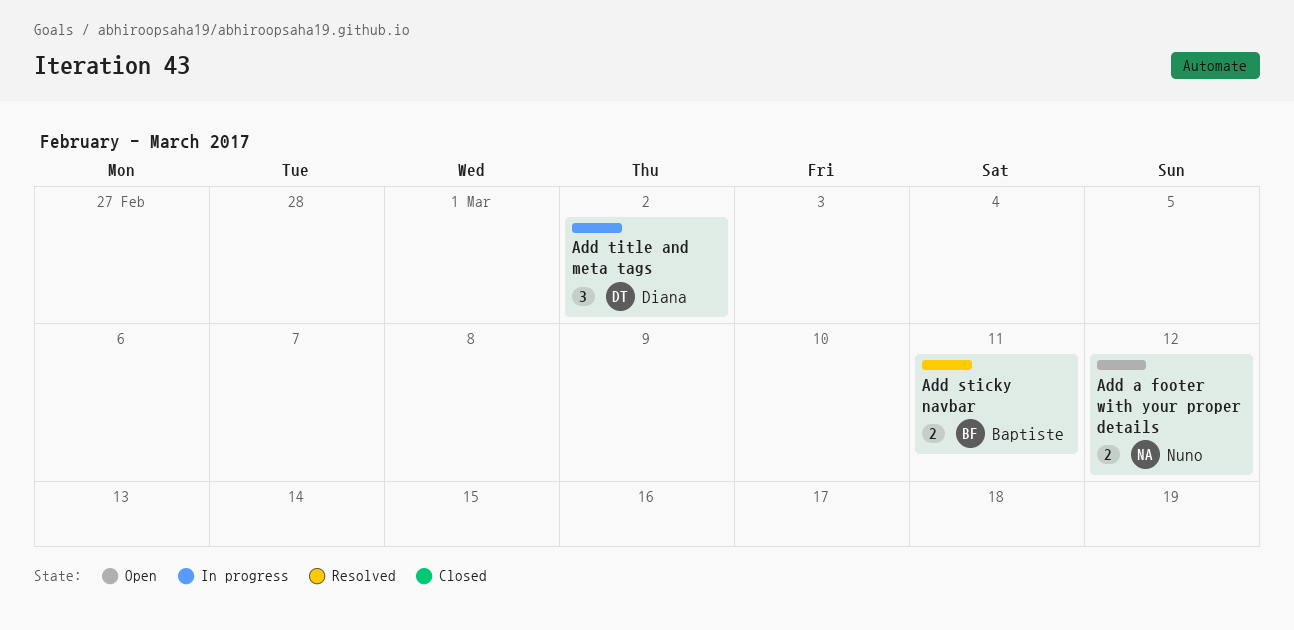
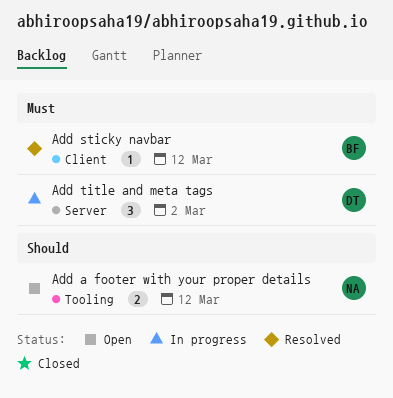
Add sticky navbar, estimate: 2 -> 1
Add sticky navbar, due: Mar 11 -> Mar 12

